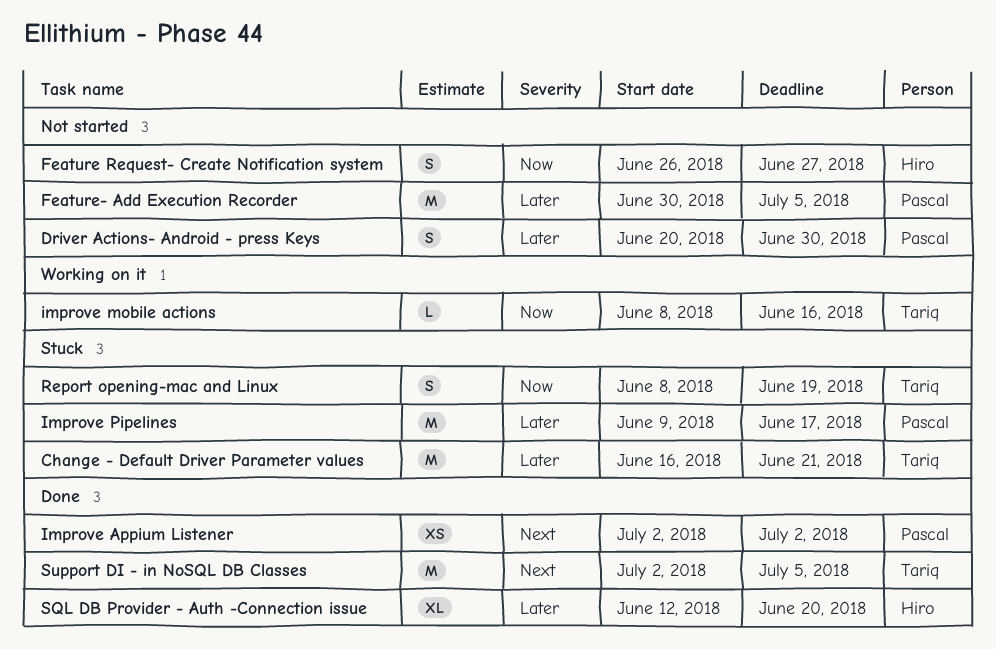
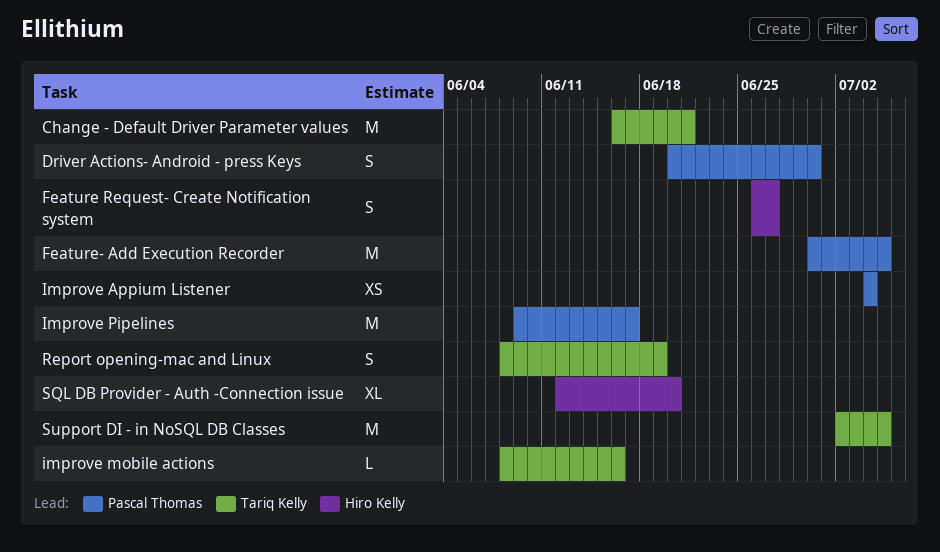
Improve Appium Listener, start: Jul 2 -> Jul 4
Improve Appium Listener, due: Jul 2 -> Jul 4

